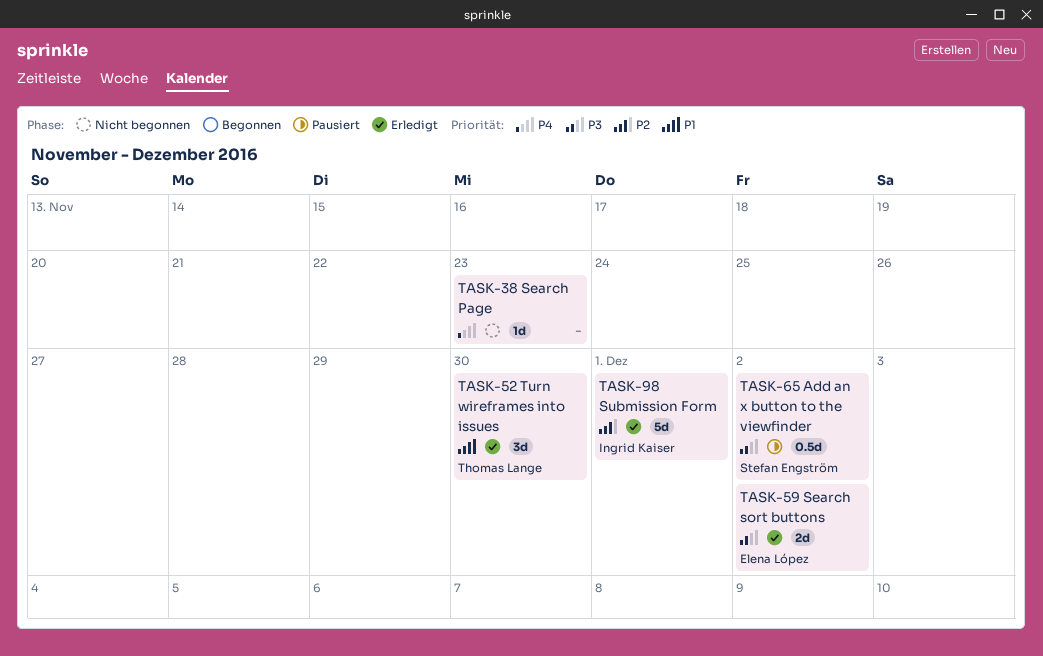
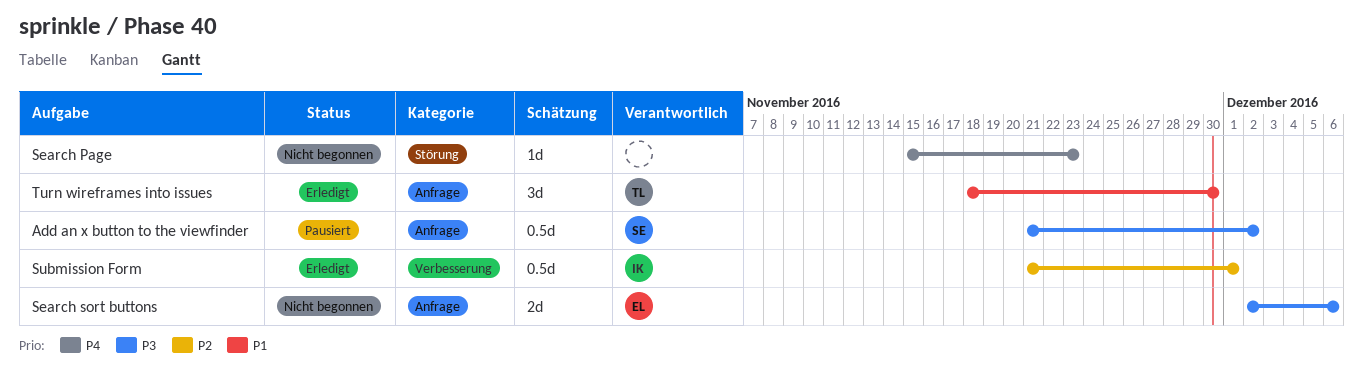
Search sort buttons, status: Erledigt -> Nicht begonnen
Search sort buttons, due: Dec 2 -> Dec 6
Submission Form, estimate: 5d -> 0.5d

